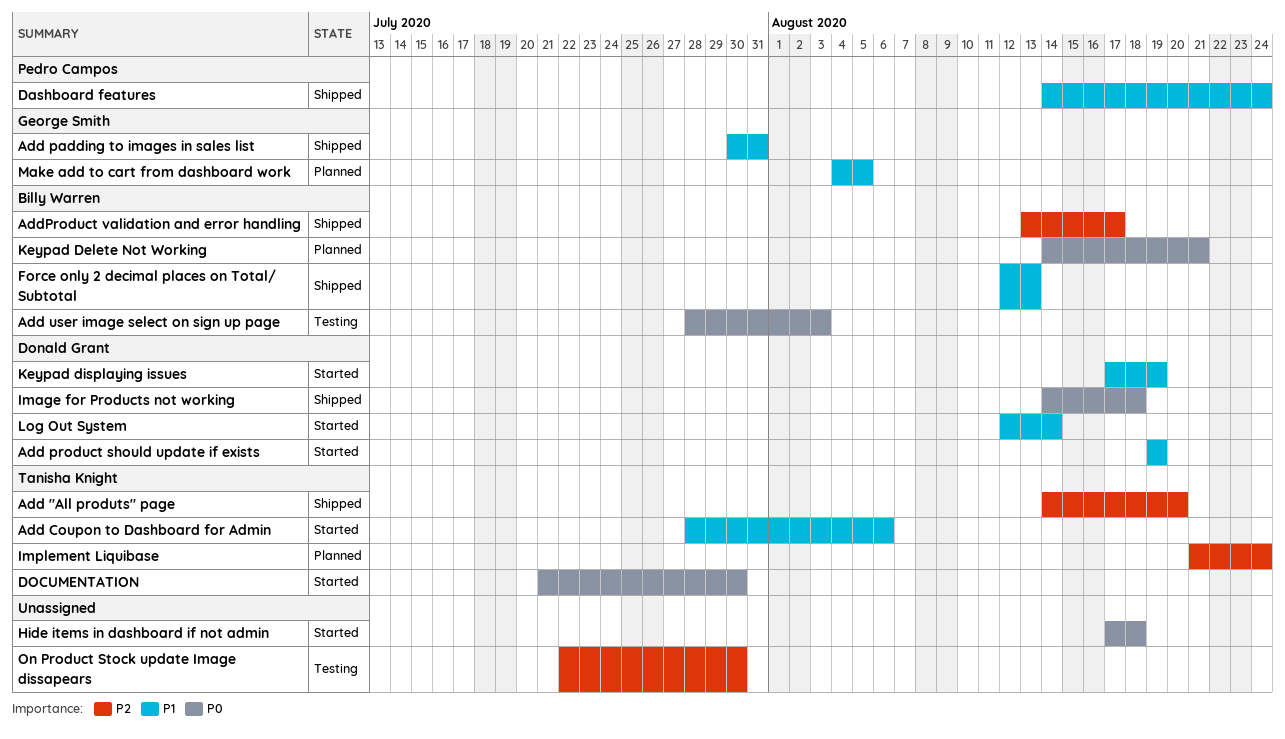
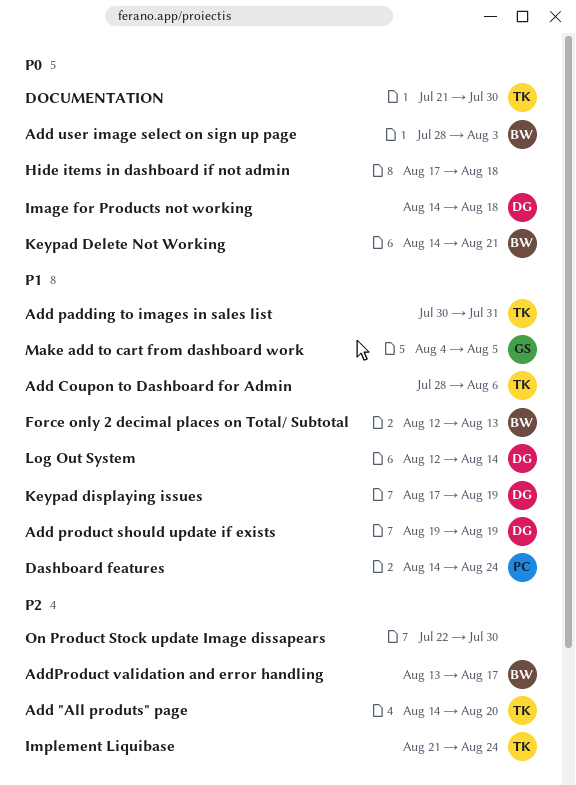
Add padding to images in sales list, owner: George Smith -> Tanisha Knight

